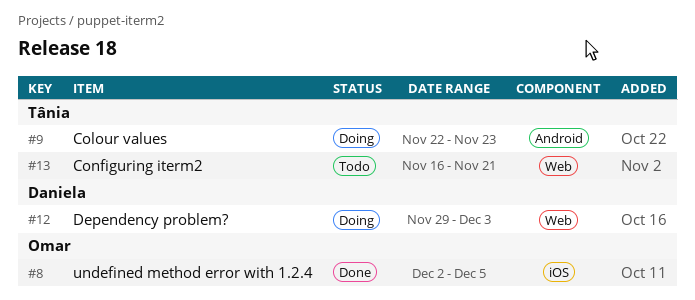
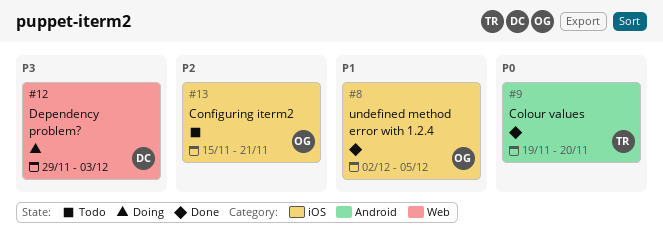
#9, status: Doing -> Done
#9, start: Nov 22 -> Nov 19
#9, due: Nov 23 -> Nov 20
#13, owner: Tânia -> Omar
#13, label: Web -> iOS
#13, start: Nov 16 -> Nov 15

